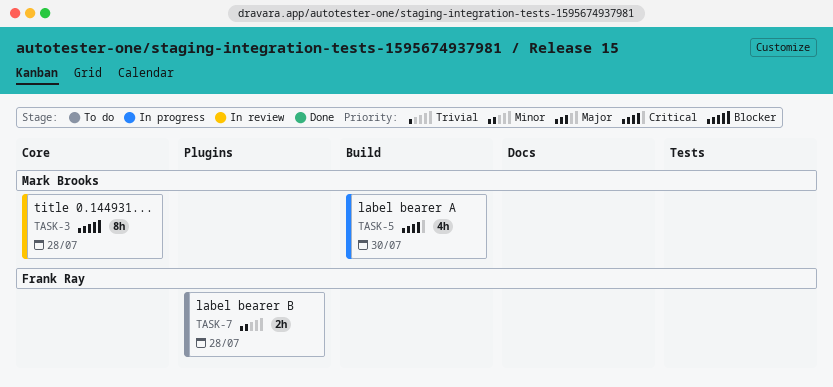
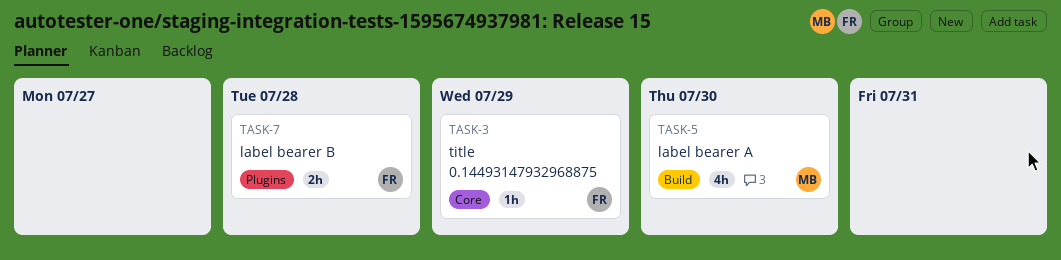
TASK-3, owner: Mark Brooks -> Frank Ray
TASK-3, estimate: 8h -> 1h
TASK-3, due: Jul 28 -> Jul 29

